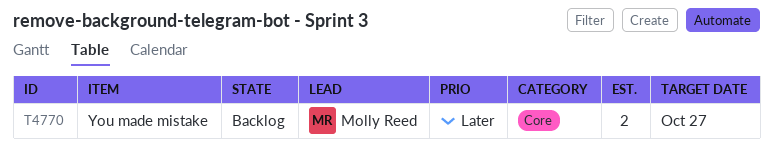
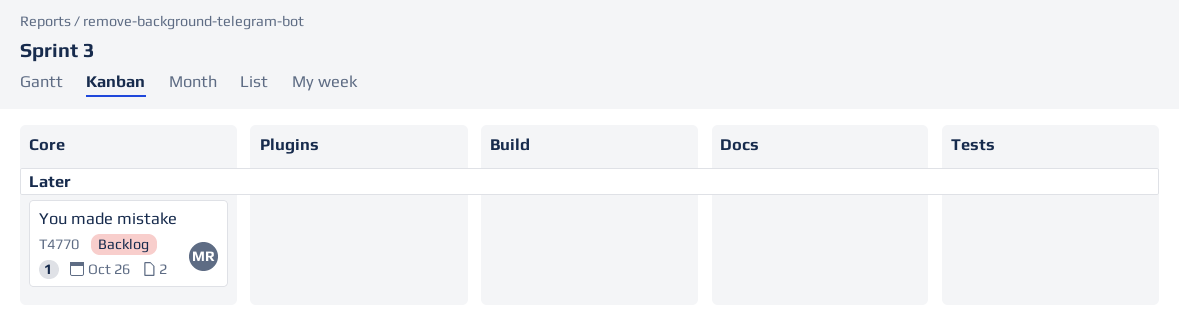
T4770, estimate: 2 -> 1
T4770, due: Oct 27 -> Oct 26

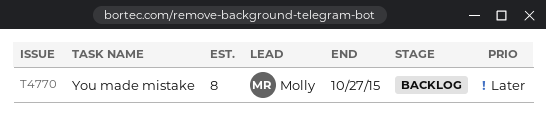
T4770, estimate: 1 -> 8
T4770, due: Oct 26 -> Oct 27

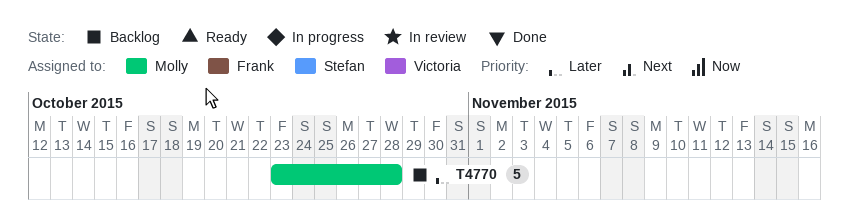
T4770, estimate: 8 -> 5
T4770, due: Oct 27 -> Oct 28

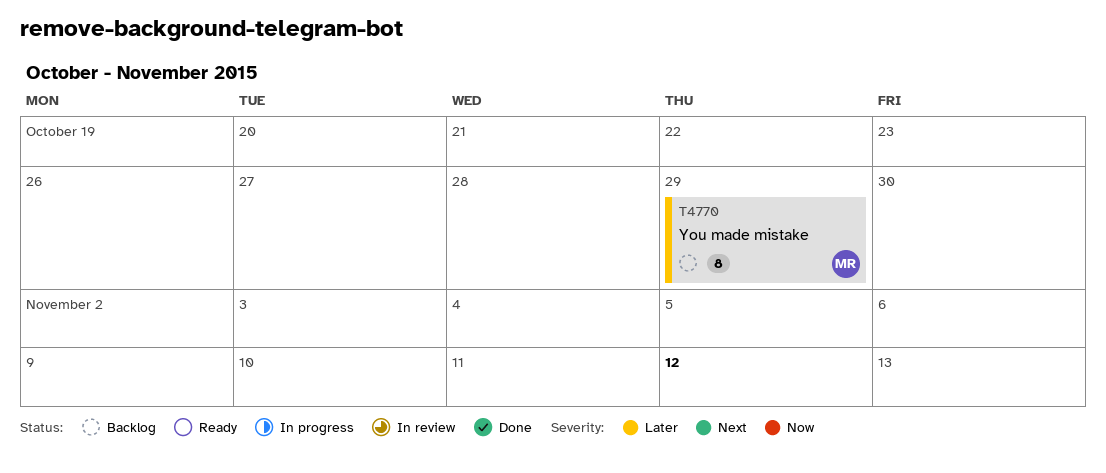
T4770, estimate: 5 -> 8
T4770, due: Oct 28 -> Oct 29

